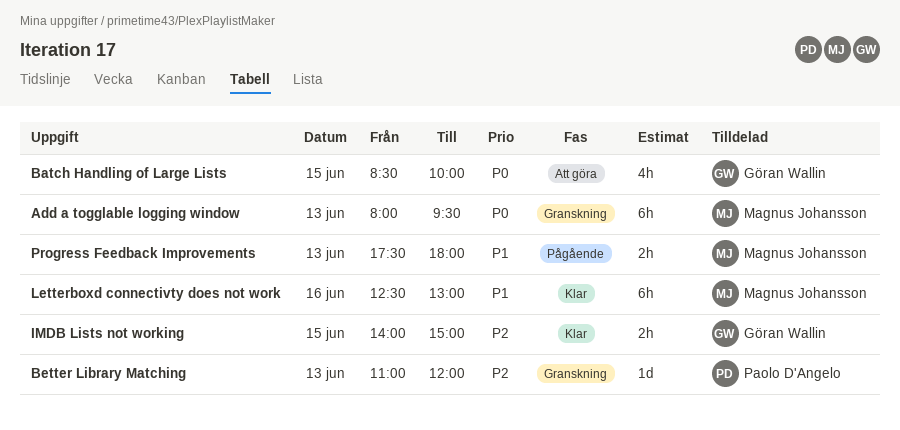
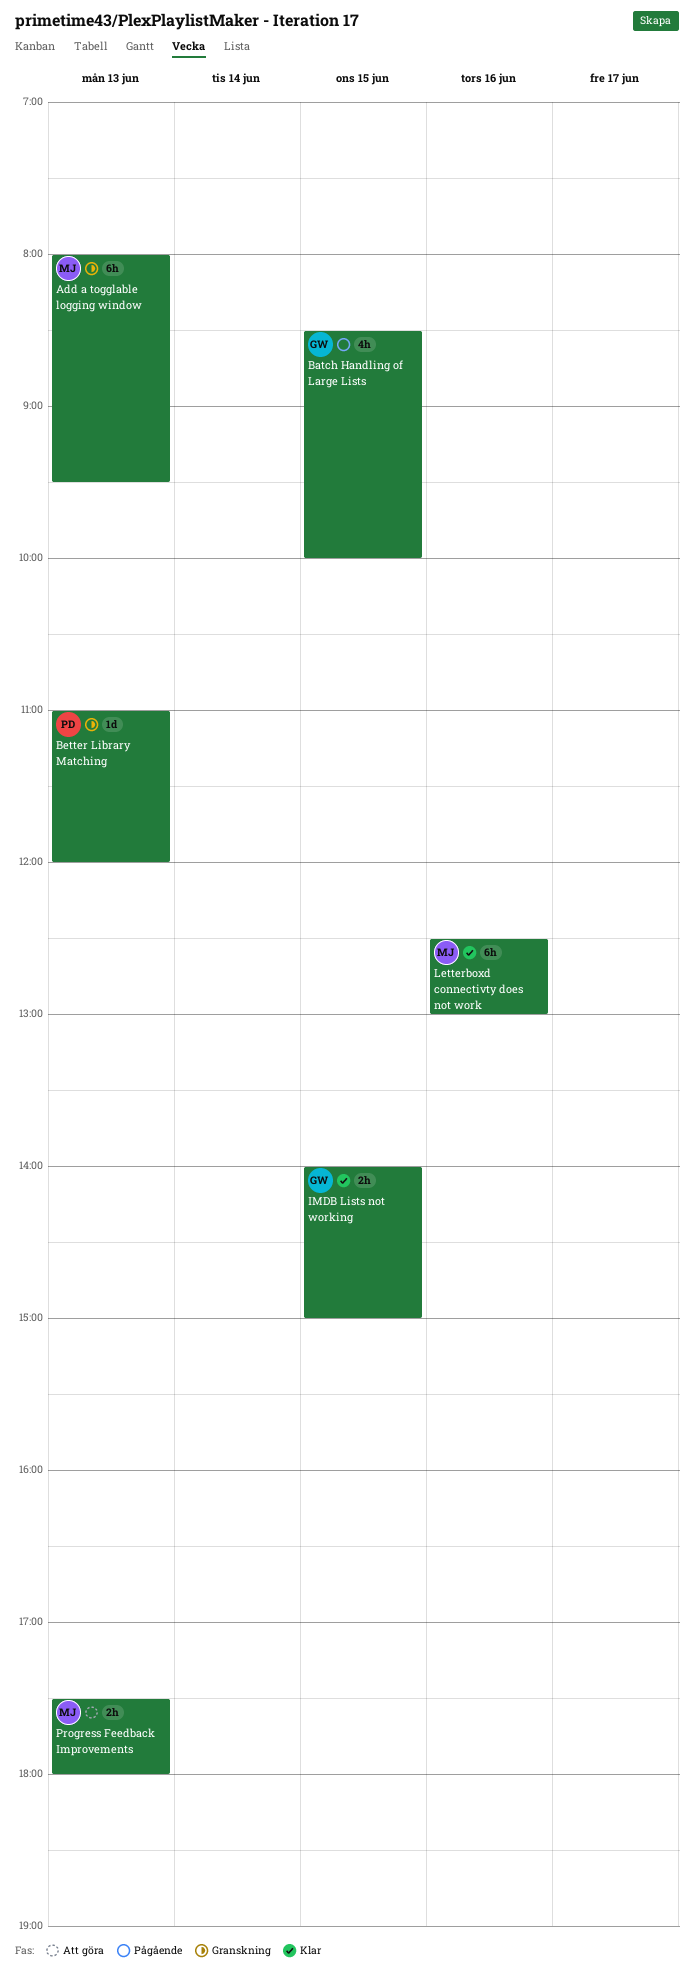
Batch Handling of Large Lists, status: Att göra -> Pågående
Progress Feedback Improvements, status: Pågående -> Att göra

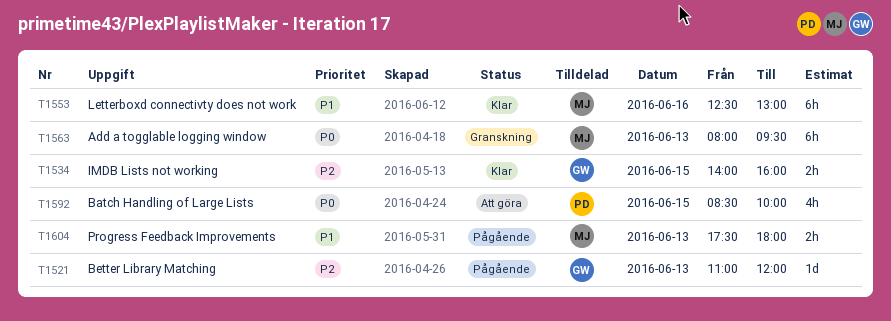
Batch Handling of Large Lists, status: Pågående -> Att göra
Batch Handling of Large Lists, owner: GW -> PD
Better Library Matching, status: Granskning -> Pågående
Better Library Matching, owner: PD -> GW
IMDB Lists not working, ends: 15:00 -> 16:00
Progress Feedback Improvements, status: Att göra -> Pågående

